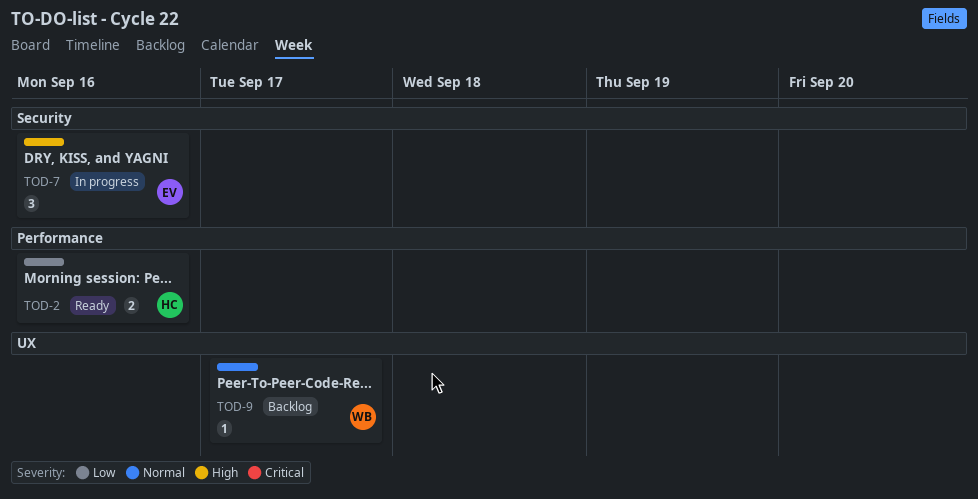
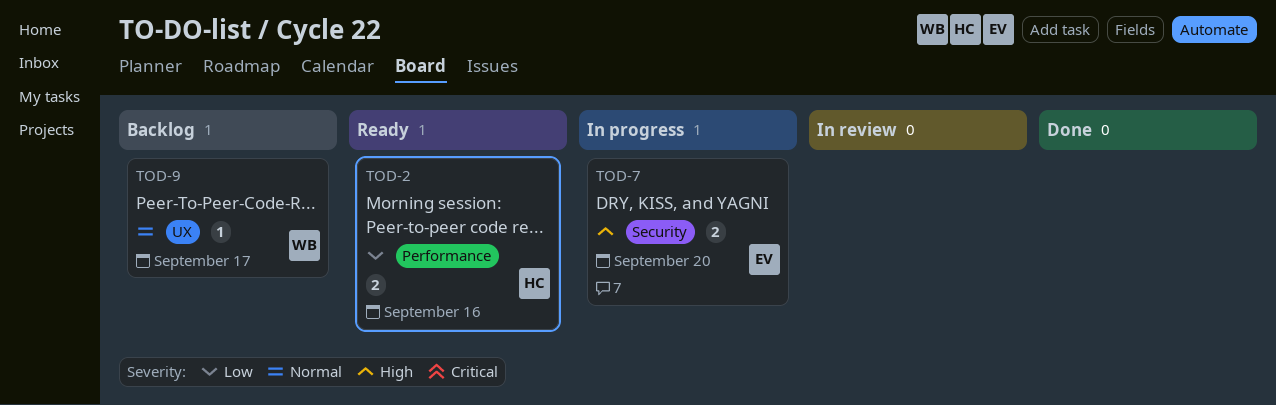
TOD-7, estimate: 3 -> 2
TOD-7, due: Sep 16 -> Sep 20

